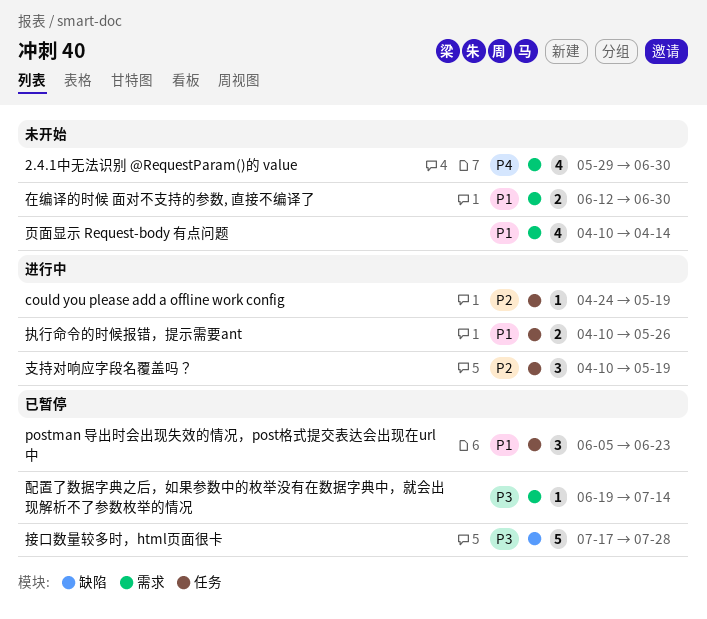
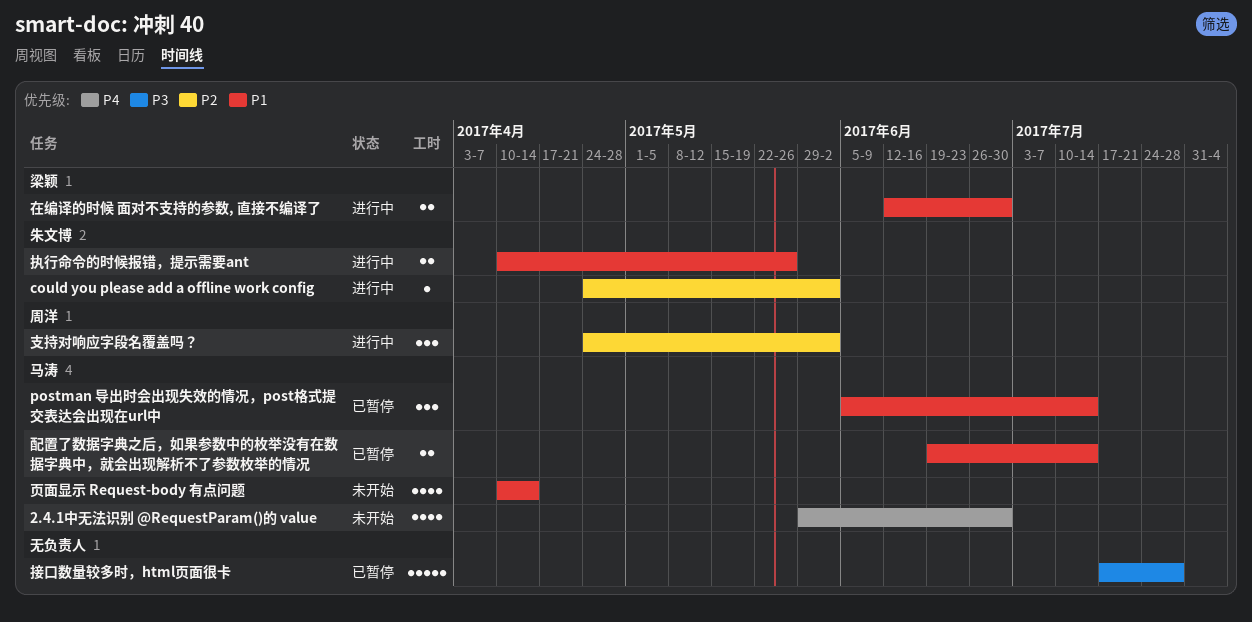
could you please add a offline work config, due: May 19 -> Jun 2
postman 导出时会出现失效的情况，post格式提交表达会出现在url中, due: Jun 23 -> Jul 14
在编译的时候 面对不支持的参数, 直接不编译了, status: 未开始 -> 进行中
支持对响应字段名覆盖吗？, start: Apr 10 -> Apr 24
支持对响应字段名覆盖吗？, due: May 19 -> Jun 2
配置了数据字典之后，如果参数中的枚举没有在数据字典中，就会出现解析不了参数枚举的情况, priority: P3 -> P1
配置了数据字典之后，如果参数中的枚举没有在数据字典中，就会出现解析不了参数枚举的情况, estimate: 1 -> 2

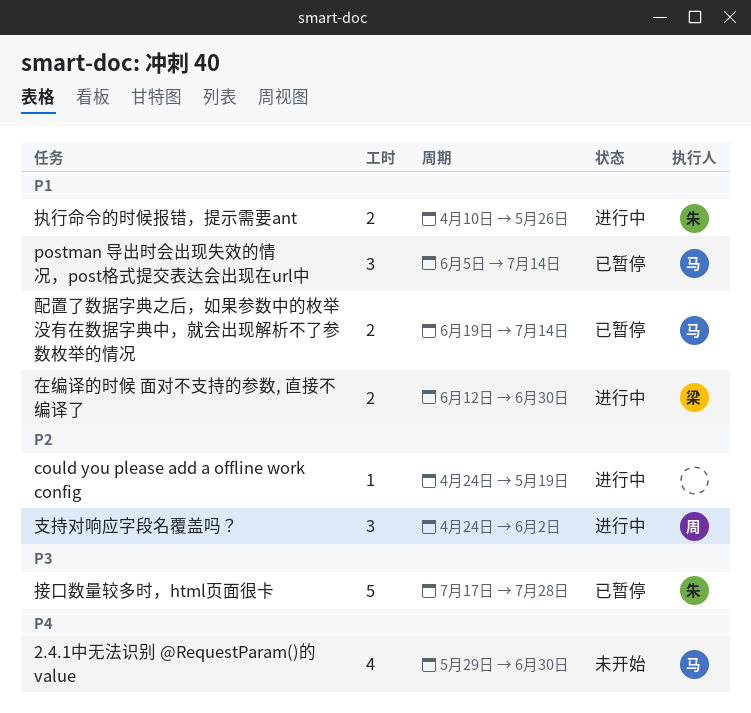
could you please add a offline work config, owner: 朱文博 -> none
could you please add a offline work config, due: Jun 2 -> May 19
接口数量较多时，html页面很卡, owner: none -> 朱文博
页面显示 Request-body 有点问题: present -> none

